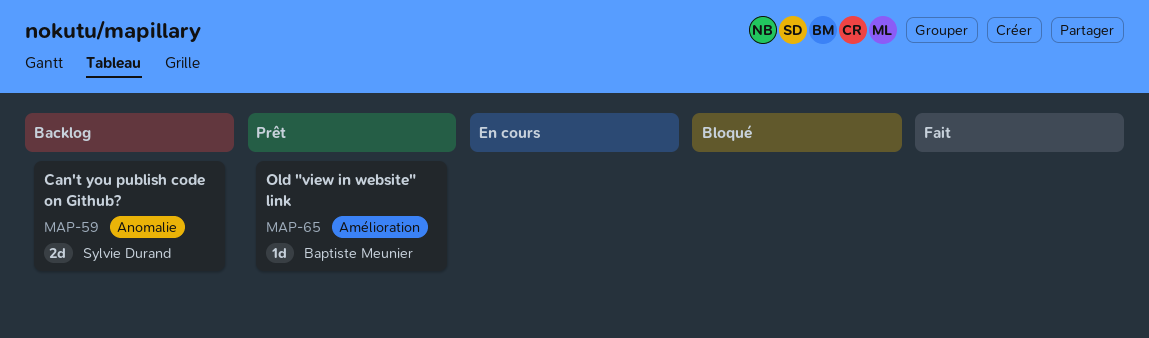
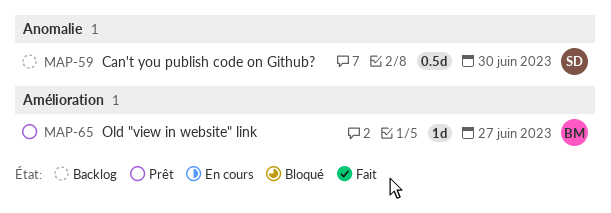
MAP-59, estimate: 2d -> 0.5d

